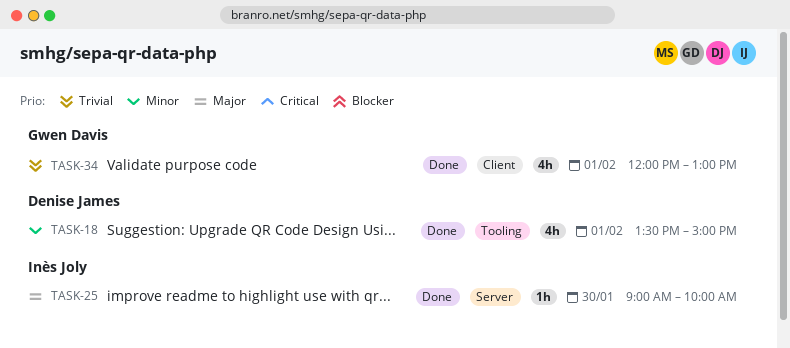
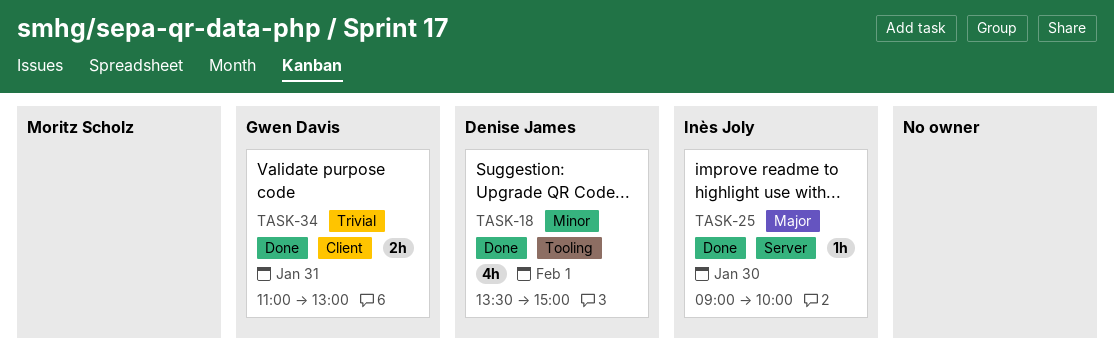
TASK-34, estimate: 4h -> 2h
TASK-34, day: Feb 1 -> Jan 31
TASK-34, begins: 12:00 -> 11:00

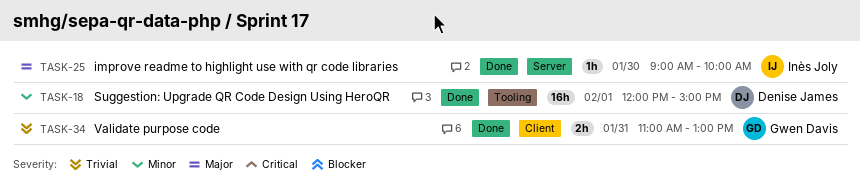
TASK-18, estimate: 4h -> 16h
TASK-18, begins: 13:30 -> 12:00

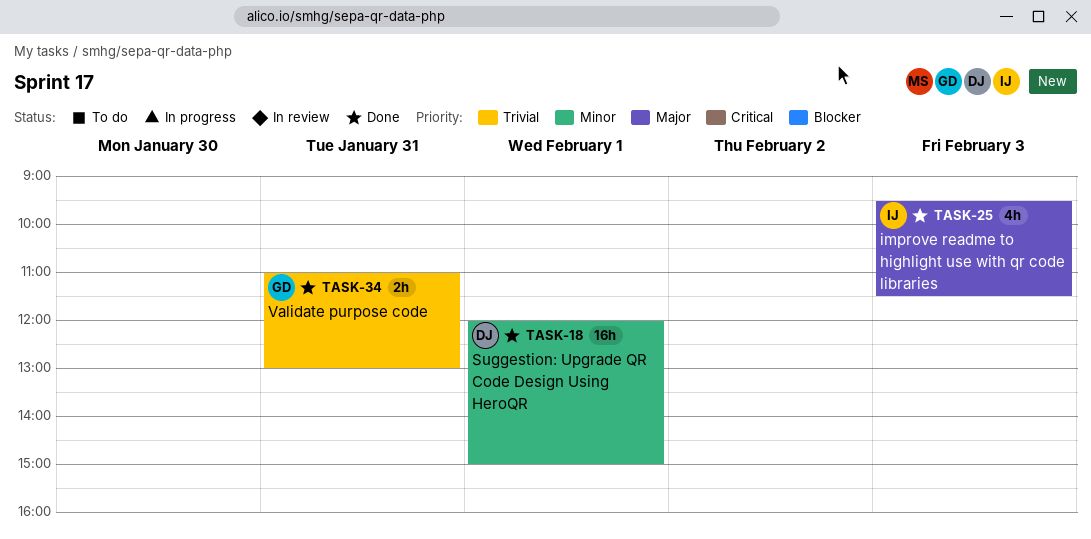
TASK-25, estimate: 1h -> 4h
TASK-25, day: Jan 30 -> Feb 3
TASK-25, begins: 09:00 -> 09:30
TASK-25, ends: 10:00 -> 11:30

